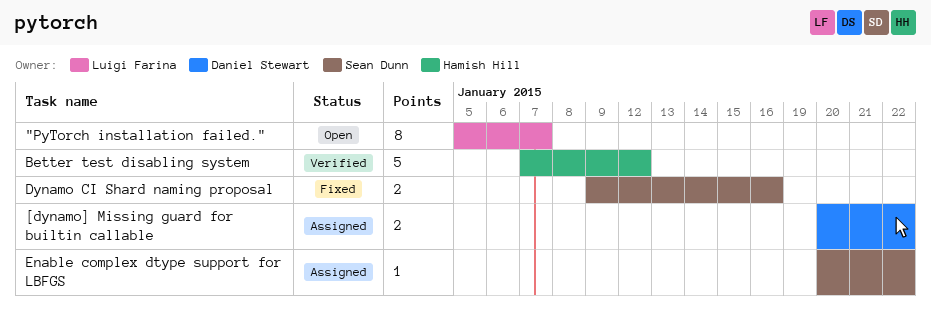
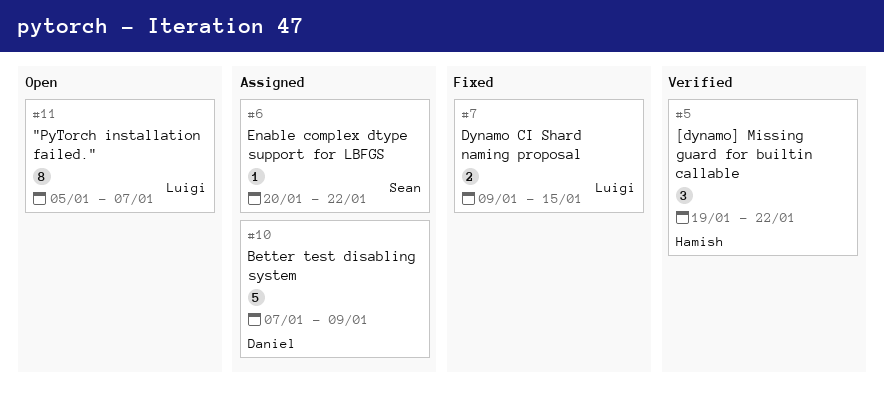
[dynamo] Missing guard for builtin callable, status: Assigned -> Verified
[dynamo] Missing guard for builtin callable, owner: Daniel Stewart -> Hamish Hill
[dynamo] Missing guard for builtin callable, estimate: 2 -> 3
[dynamo] Missing guard for builtin callable, start: Jan 20 -> Jan 19
Better test disabling system, status: Verified -> Assigned
Better test disabling system, owner: Hamish Hill -> Daniel Stewart
Better test disabling system, due: Jan 12 -> Jan 9
Dynamo CI Shard naming proposal, owner: Sean Dunn -> Luigi Farina
Dynamo CI Shard naming proposal, due: Jan 16 -> Jan 15

